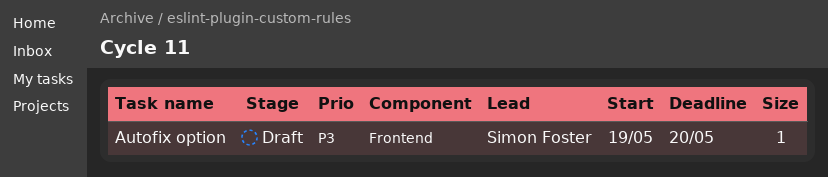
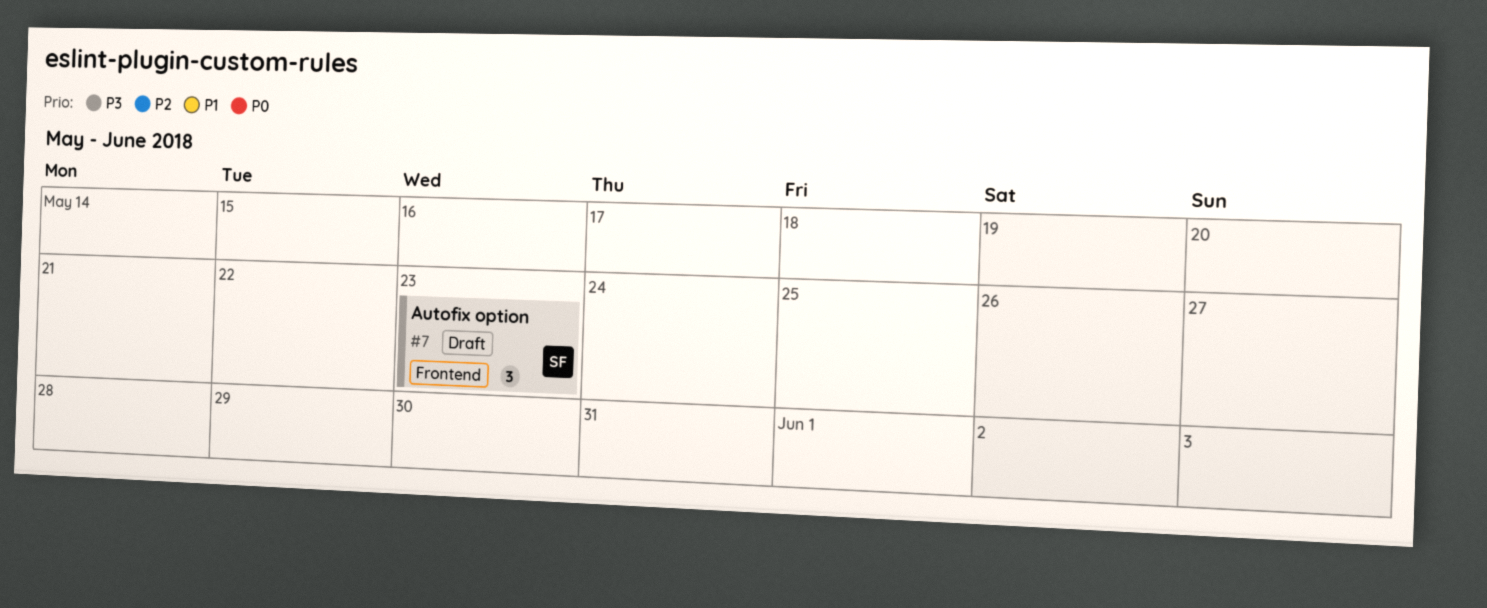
Autofix option, estimate: 1 -> 3
Autofix option, due: May 20 -> May 23

